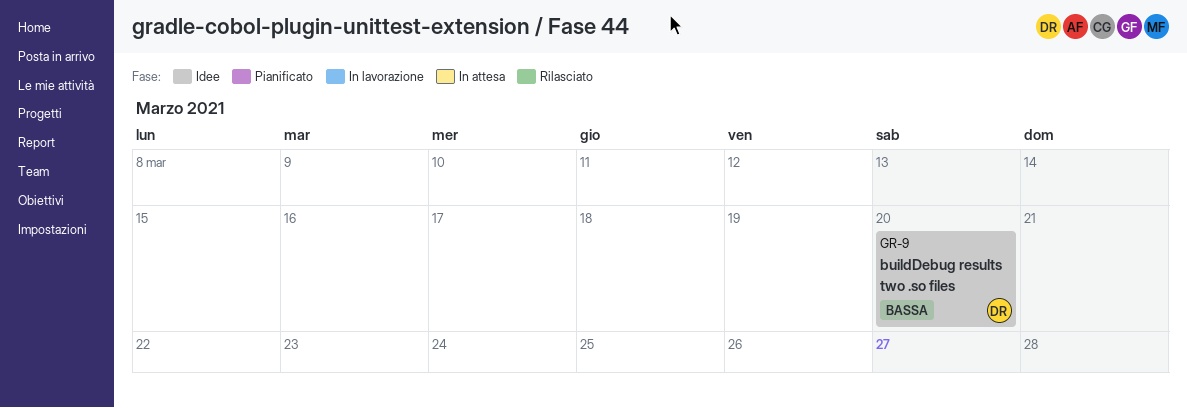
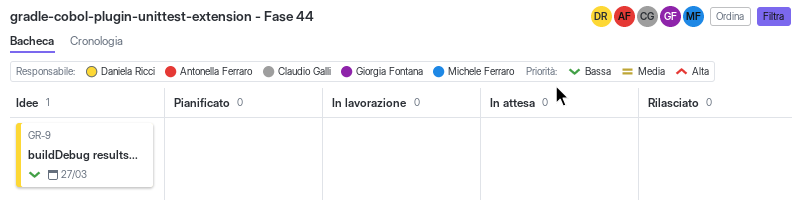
GR-9, due: Mar 20 -> Mar 27

